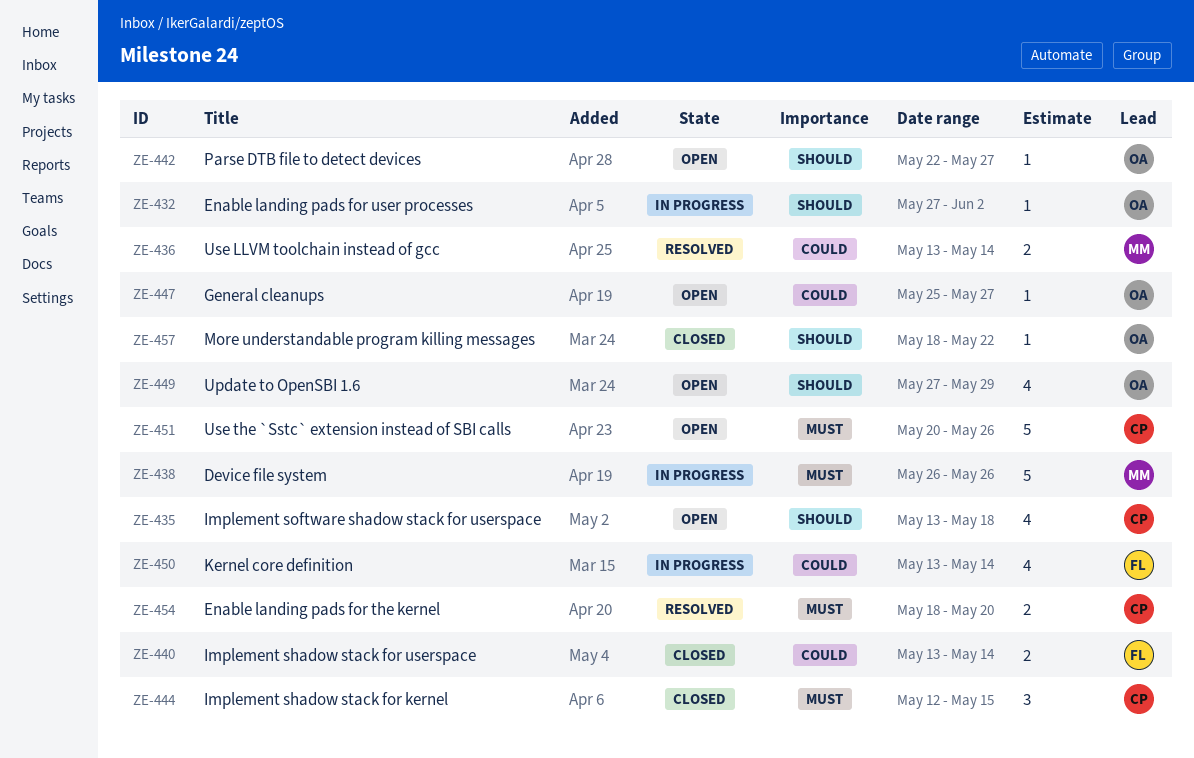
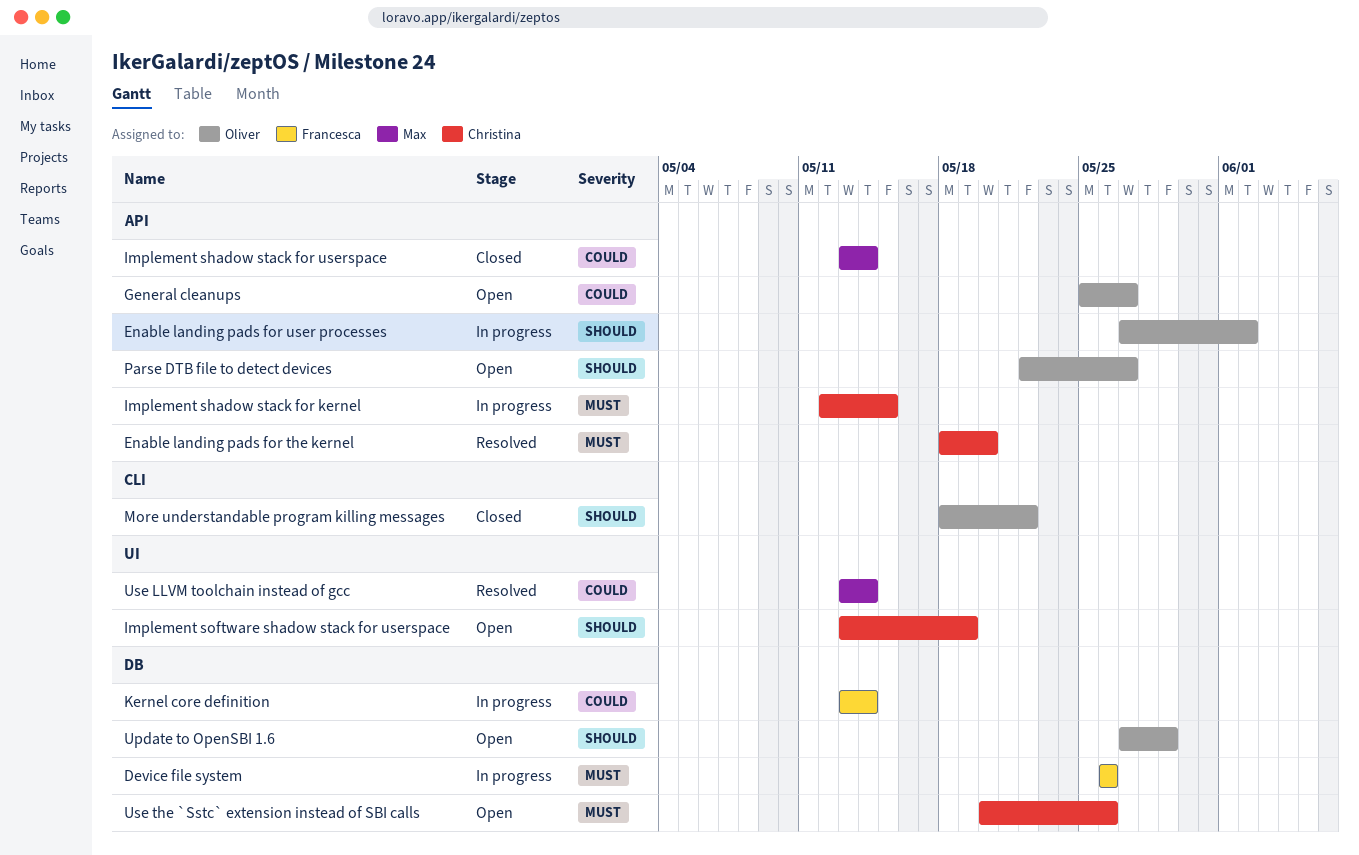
Device file system, owner: Max -> Francesca
Implement shadow stack for kernel, status: Closed -> In progress
Implement shadow stack for userspace, owner: Francesca -> Max
Implement software shadow stack for userspace, due: May 18 -> May 19

